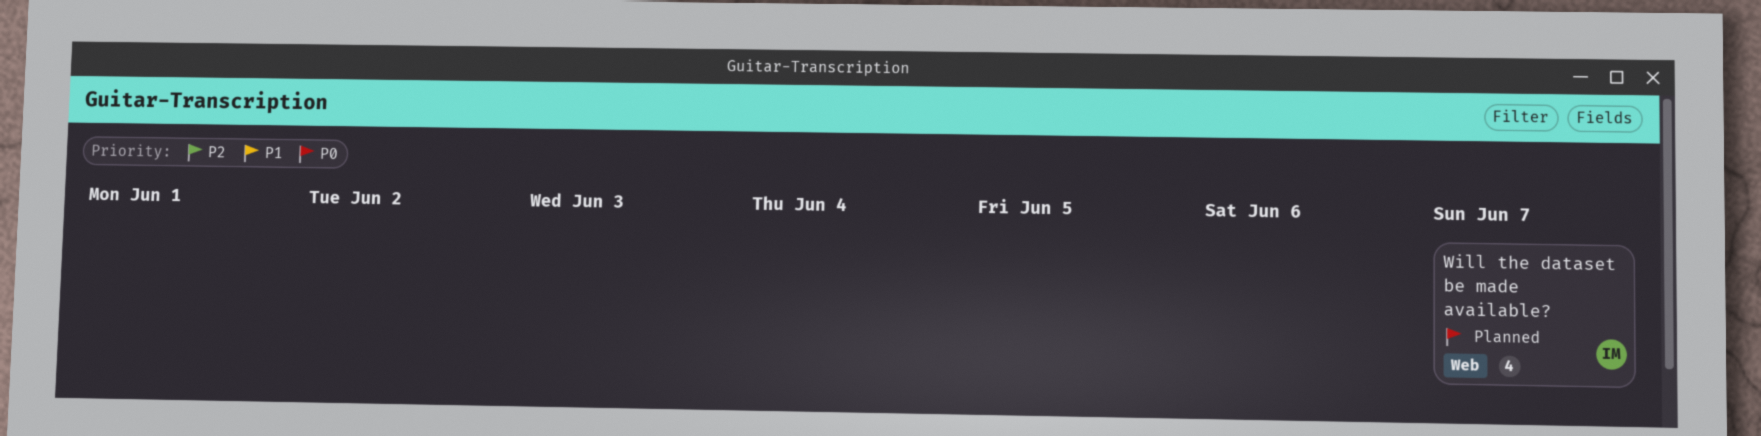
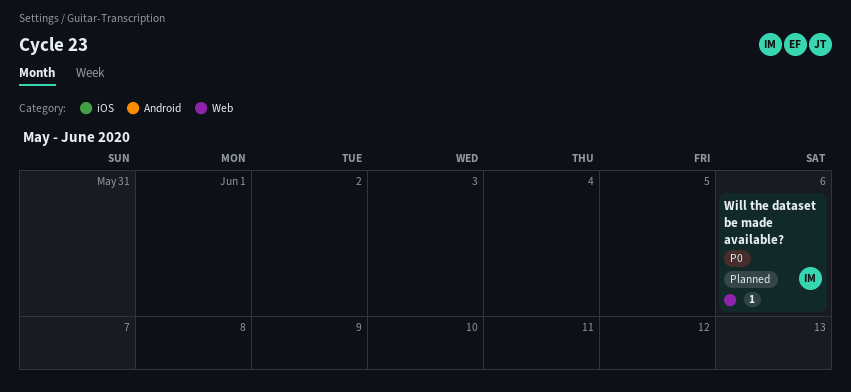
Will the dataset be made available?, estimate: 4 -> 1
Will the dataset be made available?, due: Jun 7 -> Jun 6

